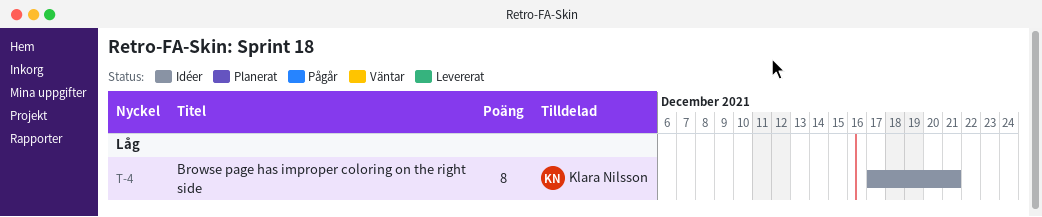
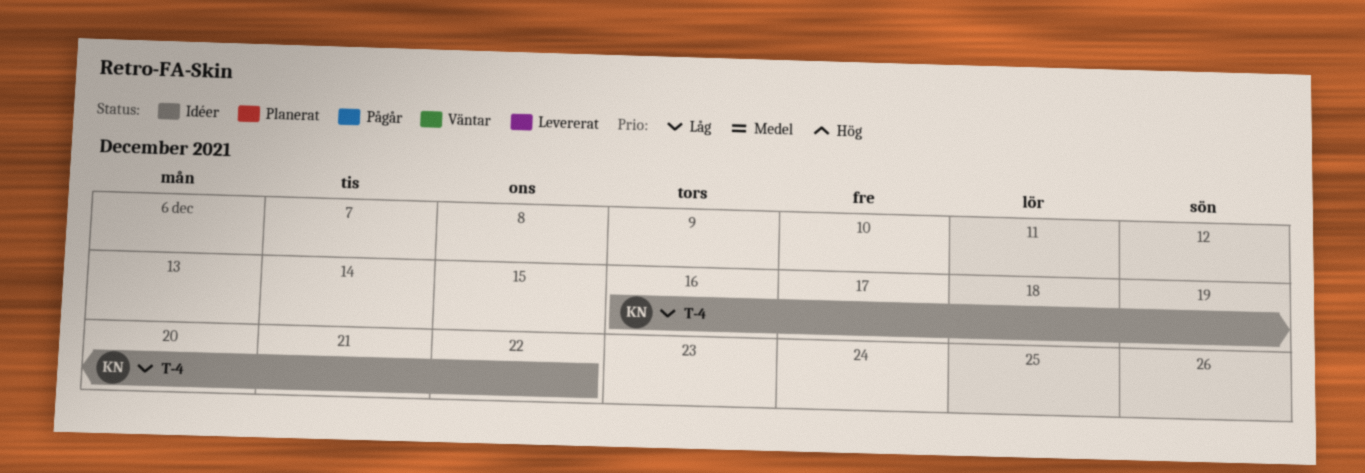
T-4, start: Dec 17 -> Dec 16
T-4, due: Dec 21 -> Dec 22

